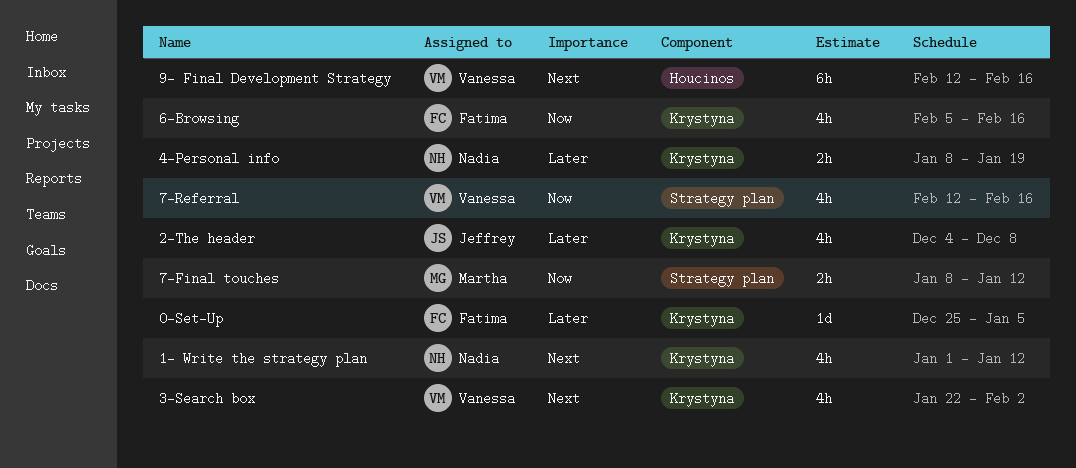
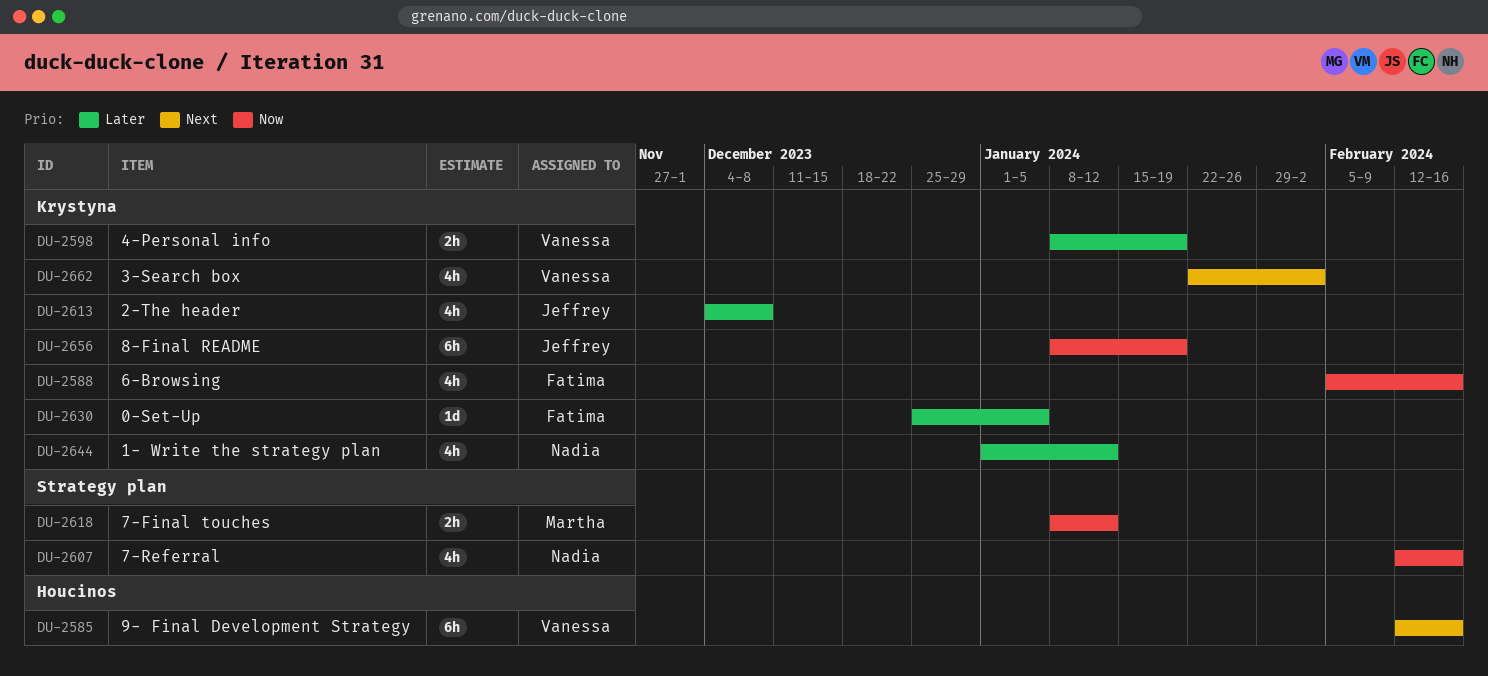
1- Write the strategy plan, priority: Next -> Later
4-Personal info, owner: Nadia -> Vanessa
7-Referral, owner: Vanessa -> Nadia
8-Final README: none -> present

